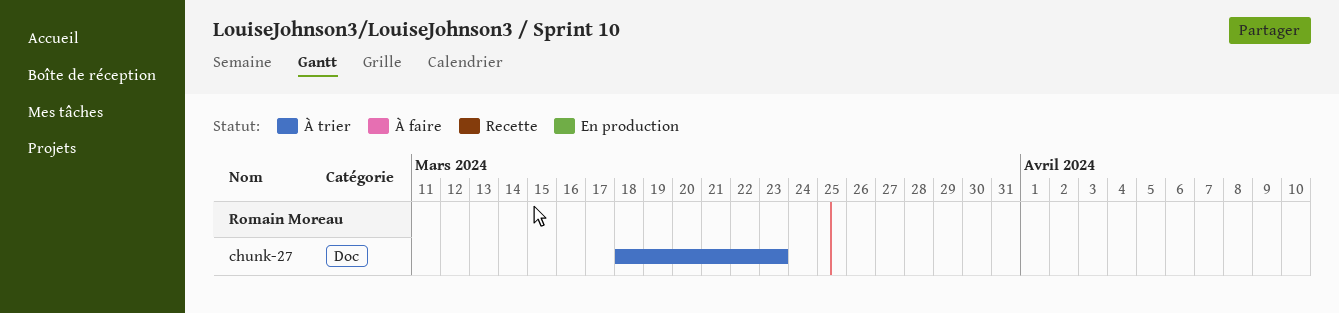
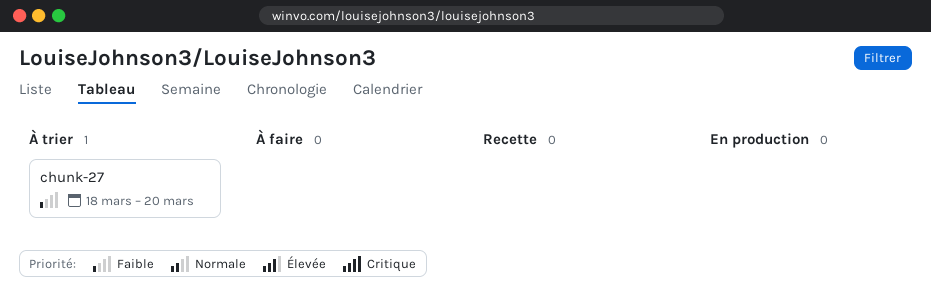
chunk-27, due: Mar 23 -> Mar 20

